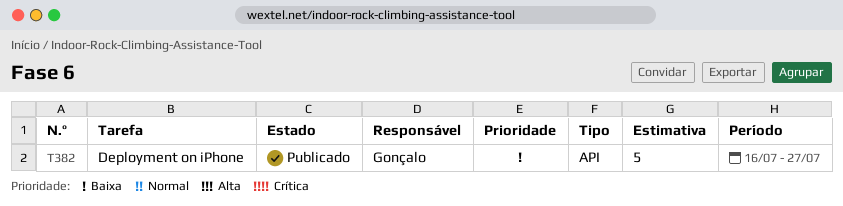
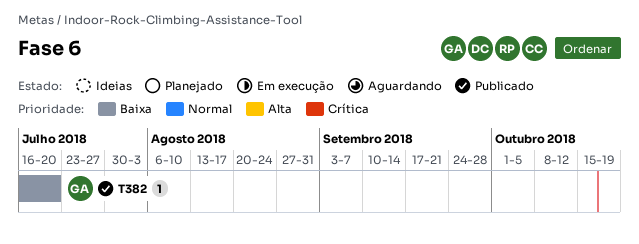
T382, estimate: 5 -> 1
T382, due: Jul 27 -> Jul 20

